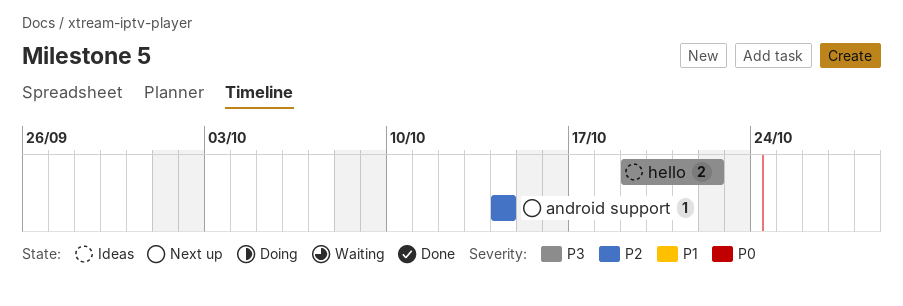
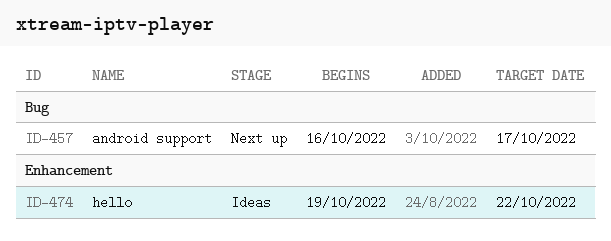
android support, start: Oct 14 -> Oct 16
android support, due: Oct 14 -> Oct 17

